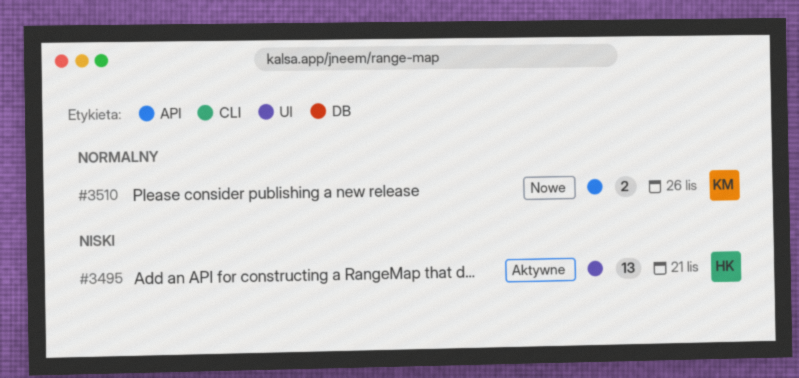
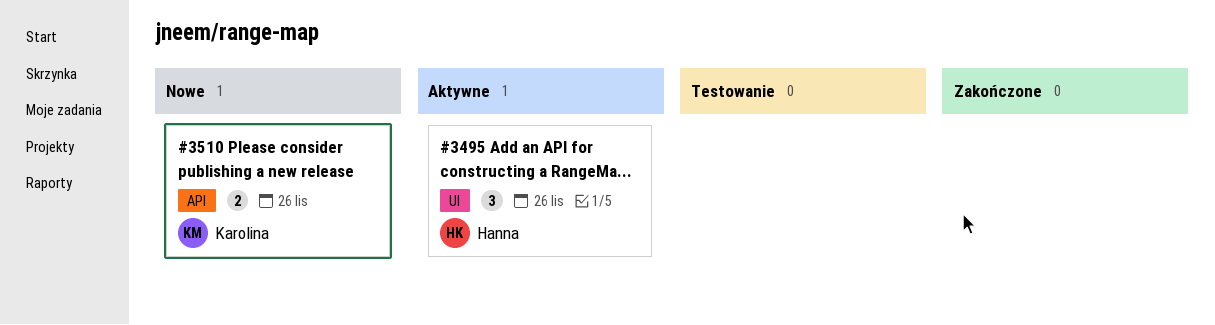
#3495, estimate: 13 -> 3
#3495, due: Nov 21 -> Nov 26

